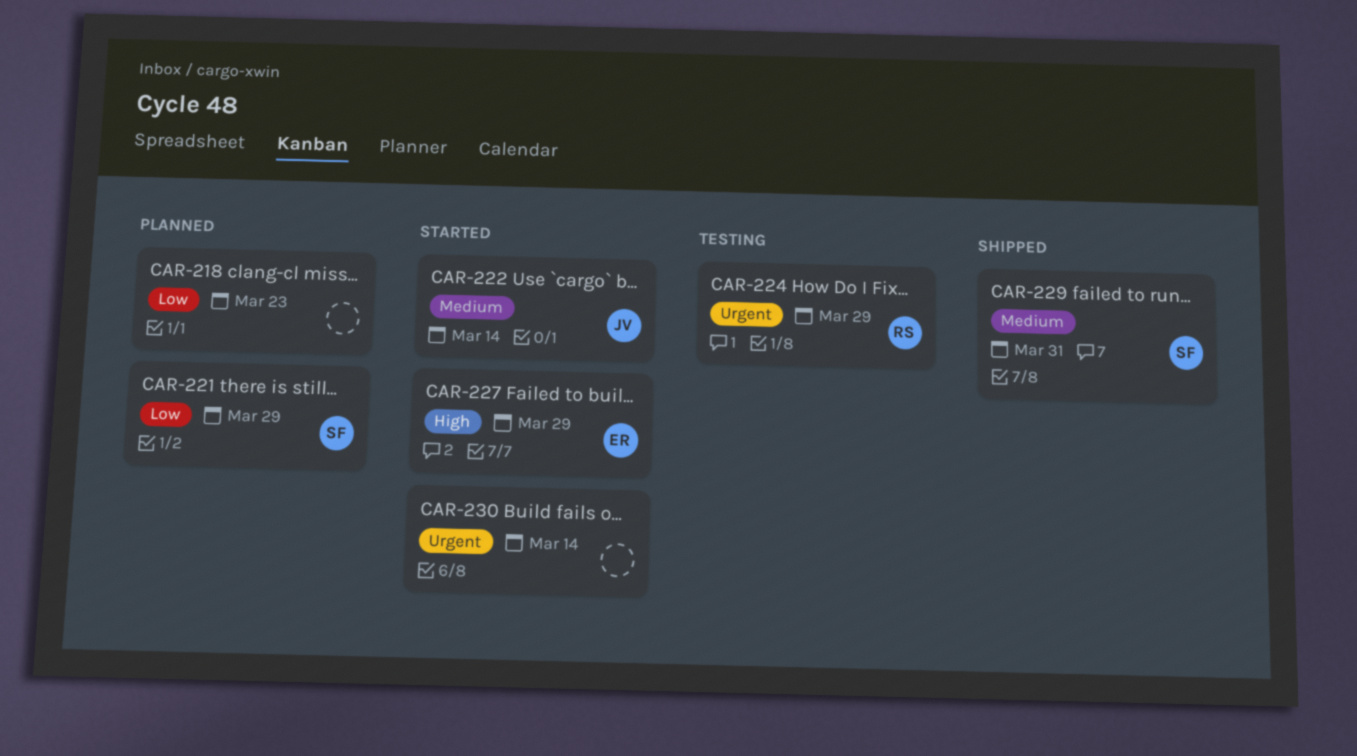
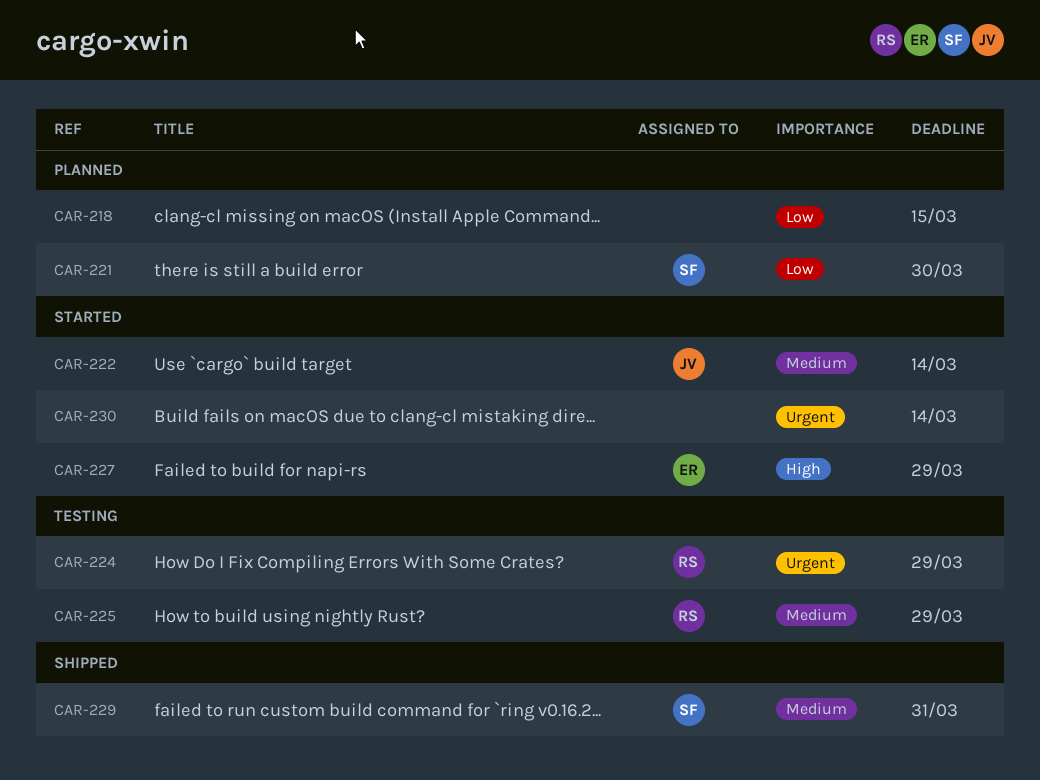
CAR-218, due: Mar 23 -> Mar 15
CAR-221, due: Mar 29 -> Mar 30
CAR-225: none -> present

